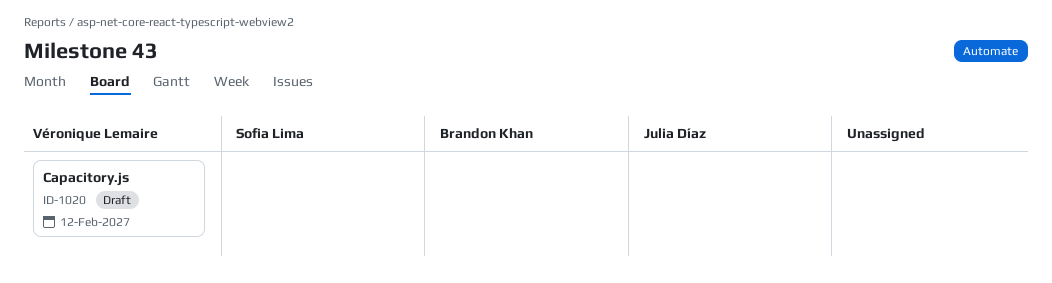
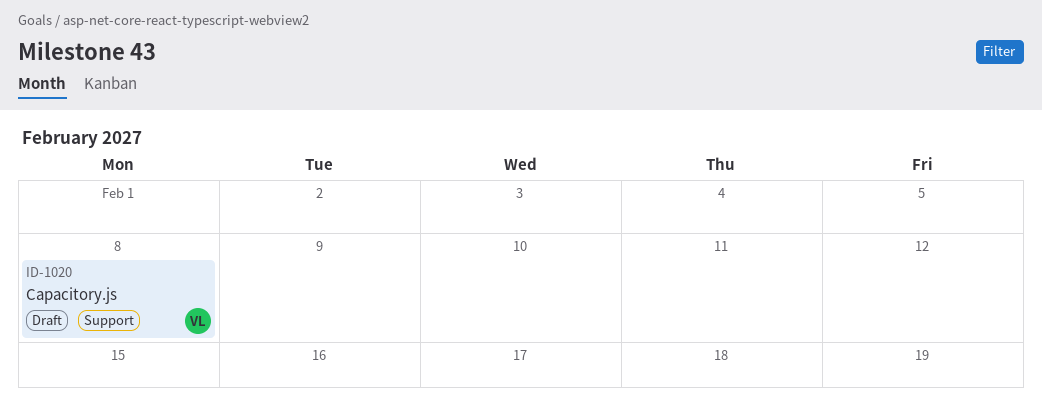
ID-1020, due: Feb 12 -> Feb 8

